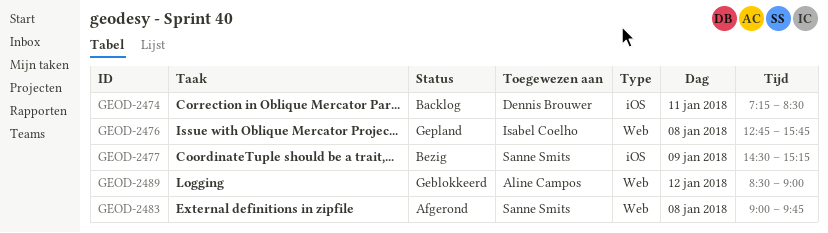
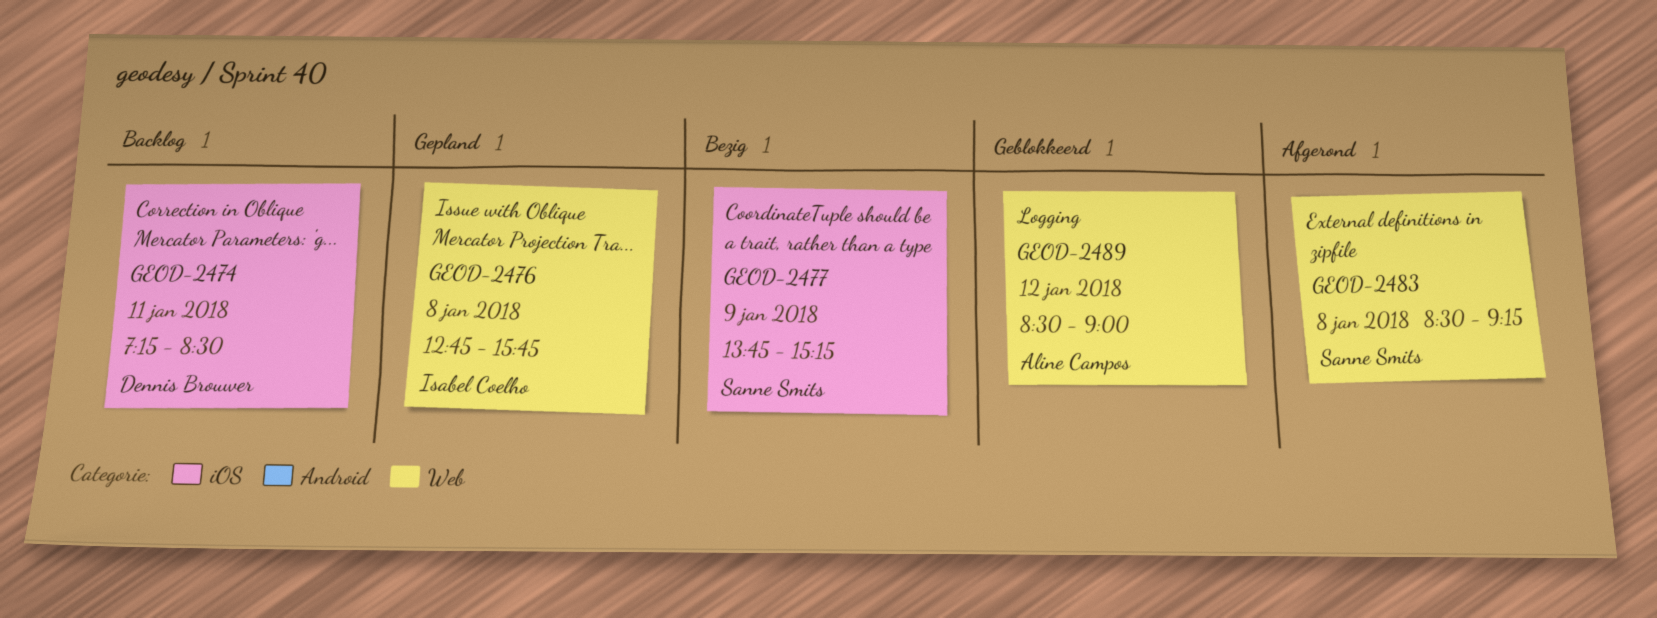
GEOD-2477, begins: 14:30 -> 13:45
GEOD-2483, begins: 09:00 -> 08:30
GEOD-2483, ends: 09:45 -> 09:15

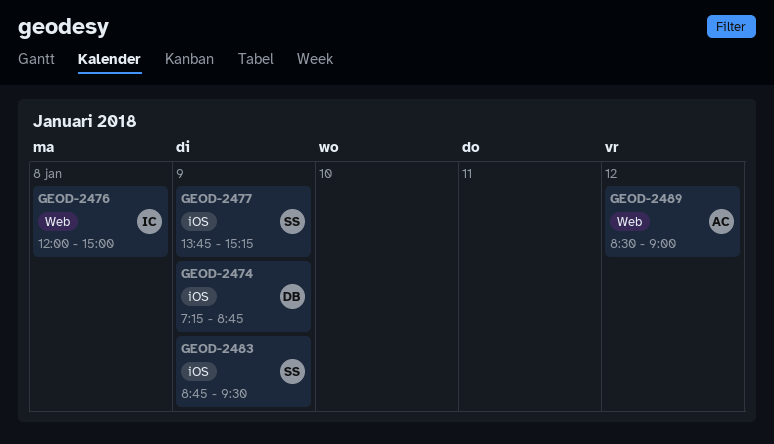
GEOD-2474, day: Jan 11 -> Jan 9
GEOD-2474, ends: 08:30 -> 08:45
GEOD-2476, begins: 12:45 -> 12:00
GEOD-2476, ends: 15:45 -> 15:00
GEOD-2483, label: Web -> iOS
GEOD-2483, day: Jan 8 -> Jan 9
GEOD-2483, begins: 08:30 -> 08:45
GEOD-2483, ends: 09:15 -> 09:30

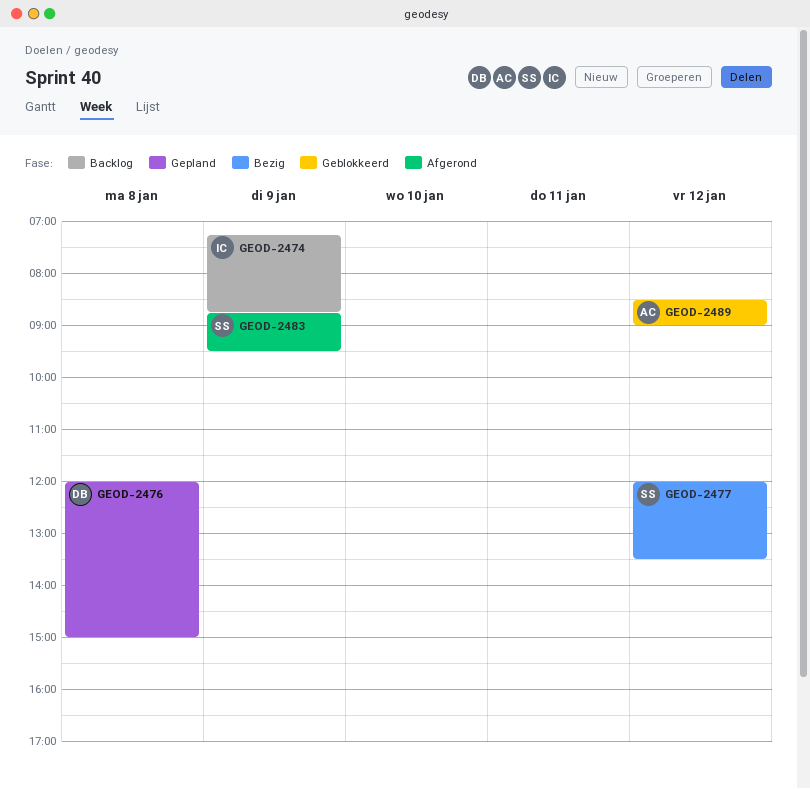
GEOD-2474, owner: DB -> IC
GEOD-2476, owner: IC -> DB
GEOD-2477, day: Jan 9 -> Jan 12
GEOD-2477, begins: 13:45 -> 12:00
GEOD-2477, ends: 15:15 -> 13:30

